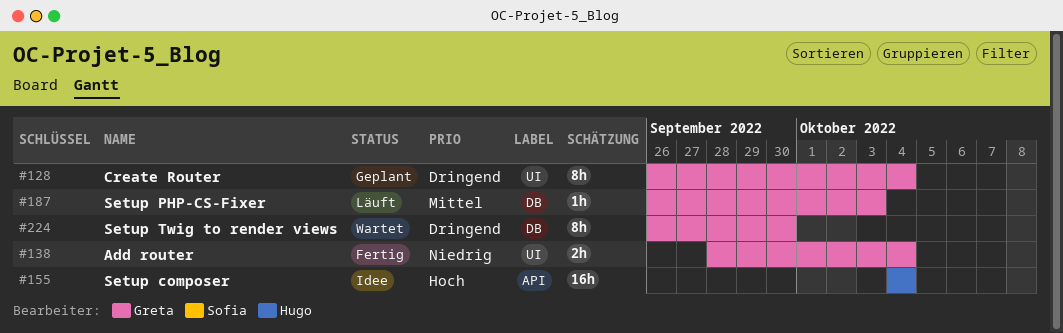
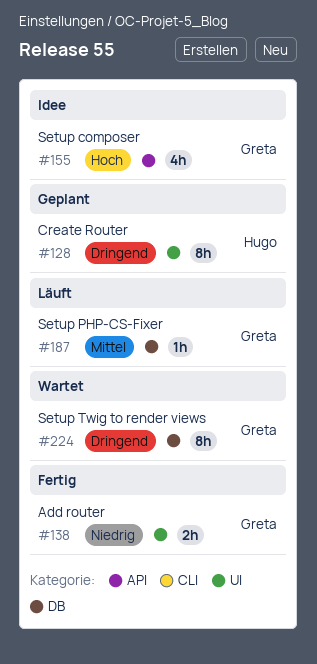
#128, owner: Greta -> Hugo
#155, owner: Hugo -> Greta
#155, estimate: 16h -> 4h

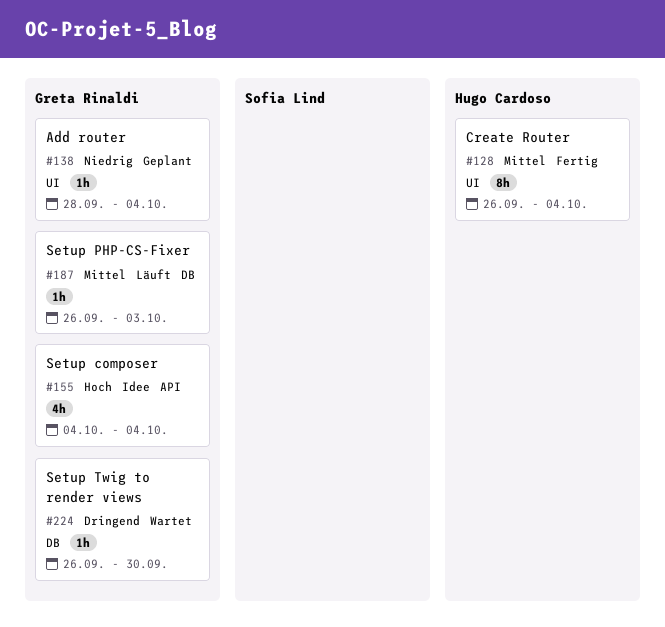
#128, status: Geplant -> Fertig
#128, priority: Dringend -> Mittel
#138, status: Fertig -> Geplant
#138, estimate: 2h -> 1h
#224, estimate: 8h -> 1h

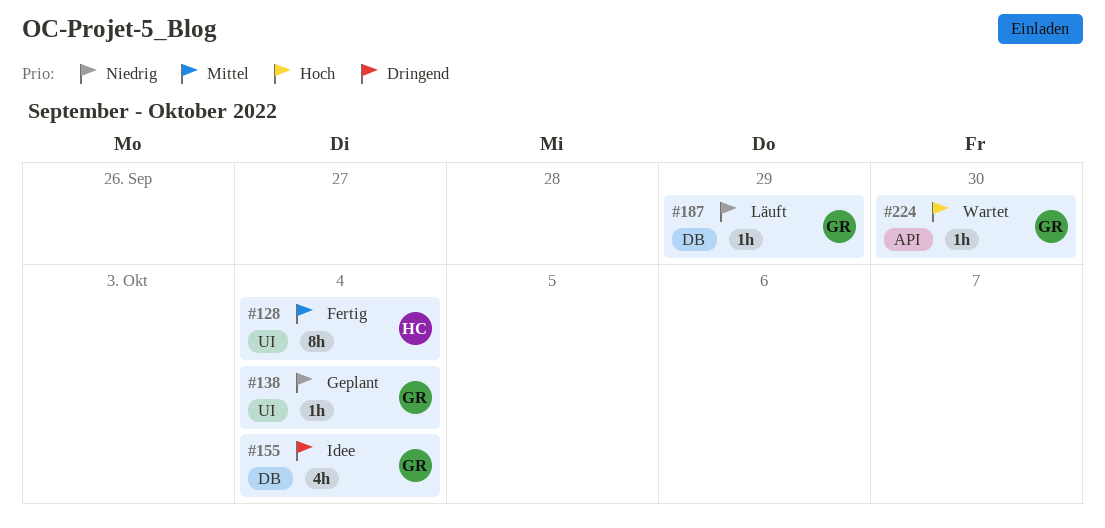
#155, priority: Hoch -> Dringend
#155, label: API -> DB
#187, priority: Mittel -> Niedrig
#187, due: Oct 3 -> Sep 29
#224, priority: Dringend -> Hoch
#224, label: DB -> API

